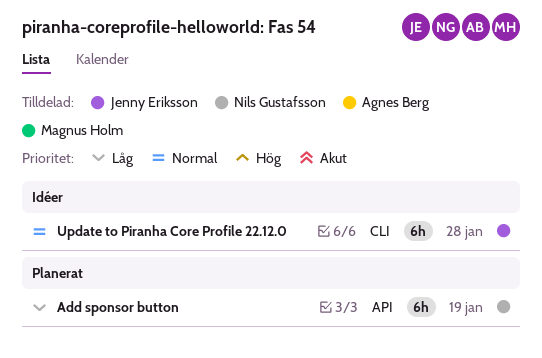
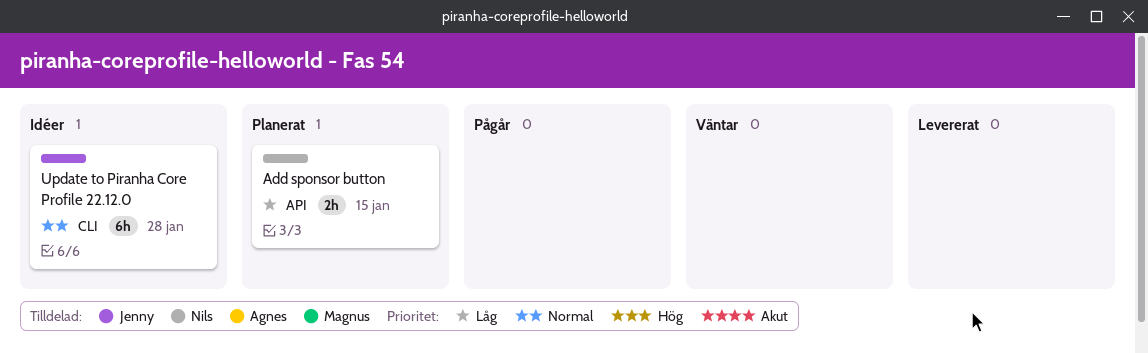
Add sponsor button, estimate: 6h -> 2h
Add sponsor button, due: Jan 19 -> Jan 15

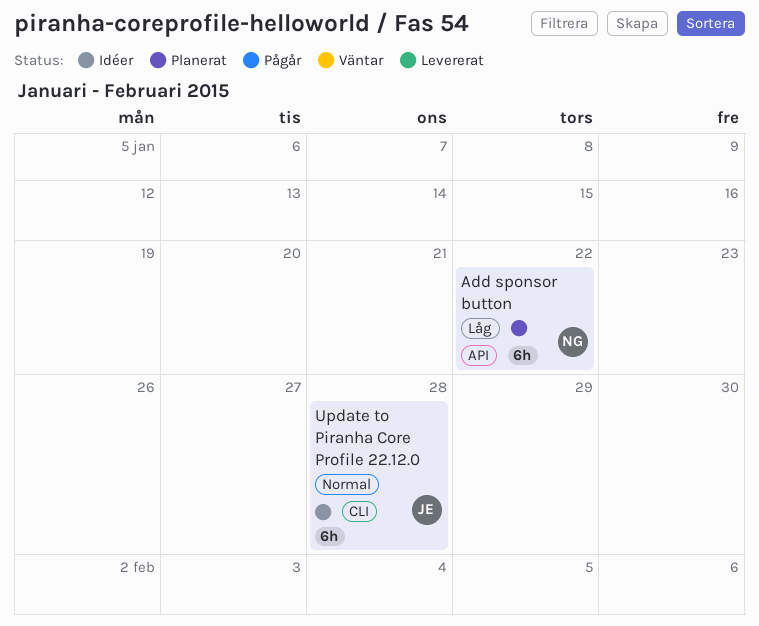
Add sponsor button, estimate: 2h -> 6h
Add sponsor button, due: Jan 15 -> Jan 22

